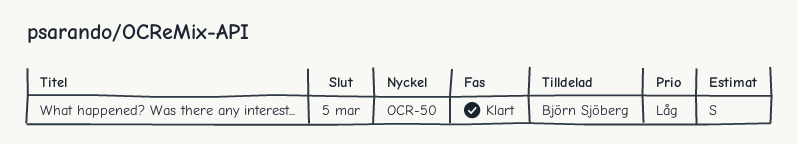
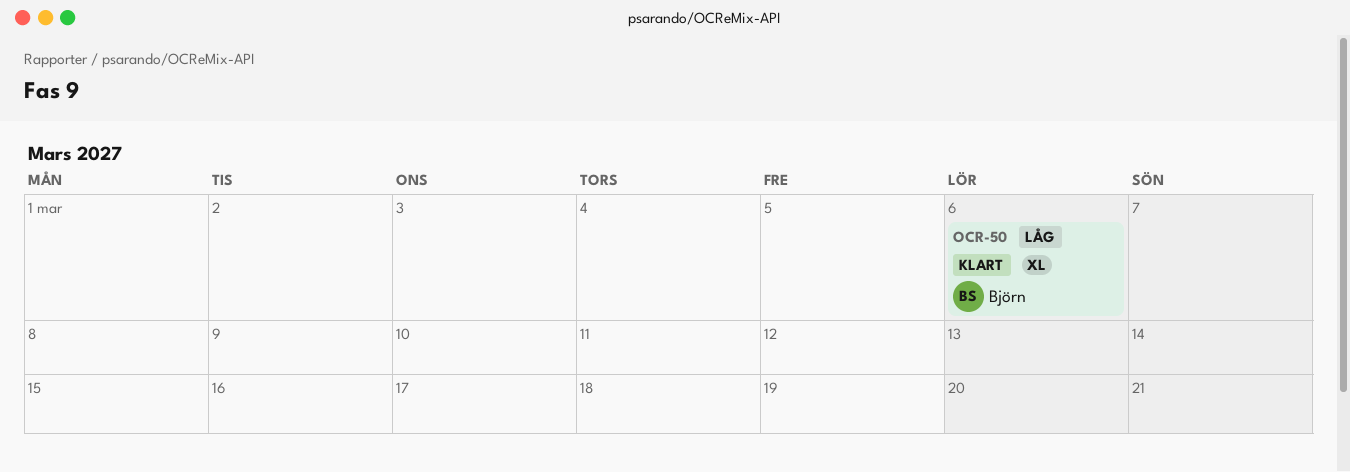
OCR-50, estimate: S -> XL
OCR-50, due: Mar 5 -> Mar 6

